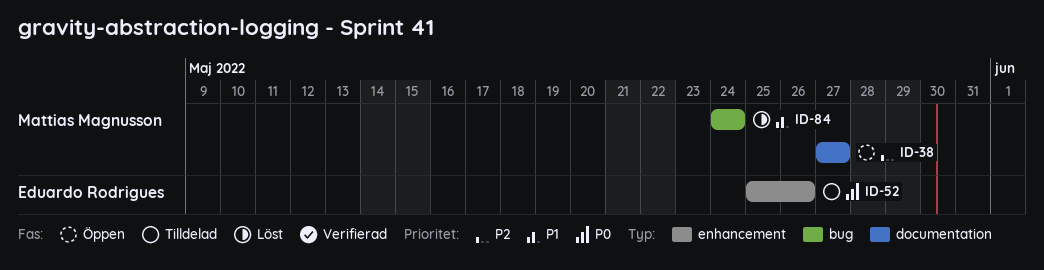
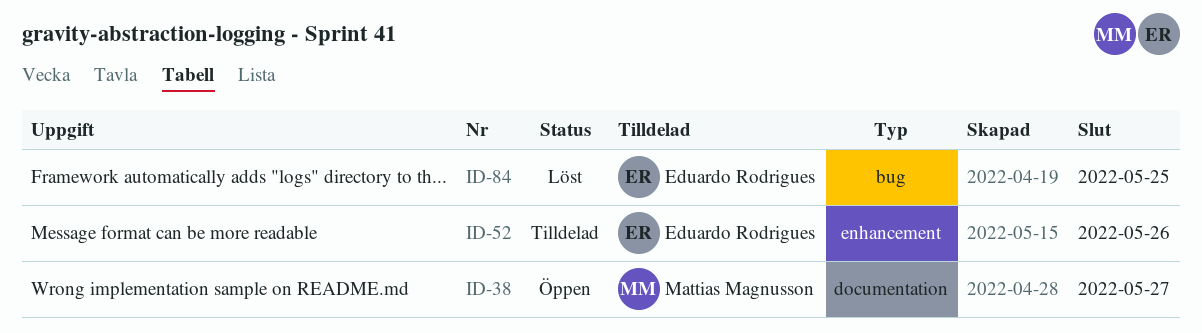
ID-84, owner: Mattias Magnusson -> Eduardo Rodrigues
ID-84, due: May 24 -> May 25

